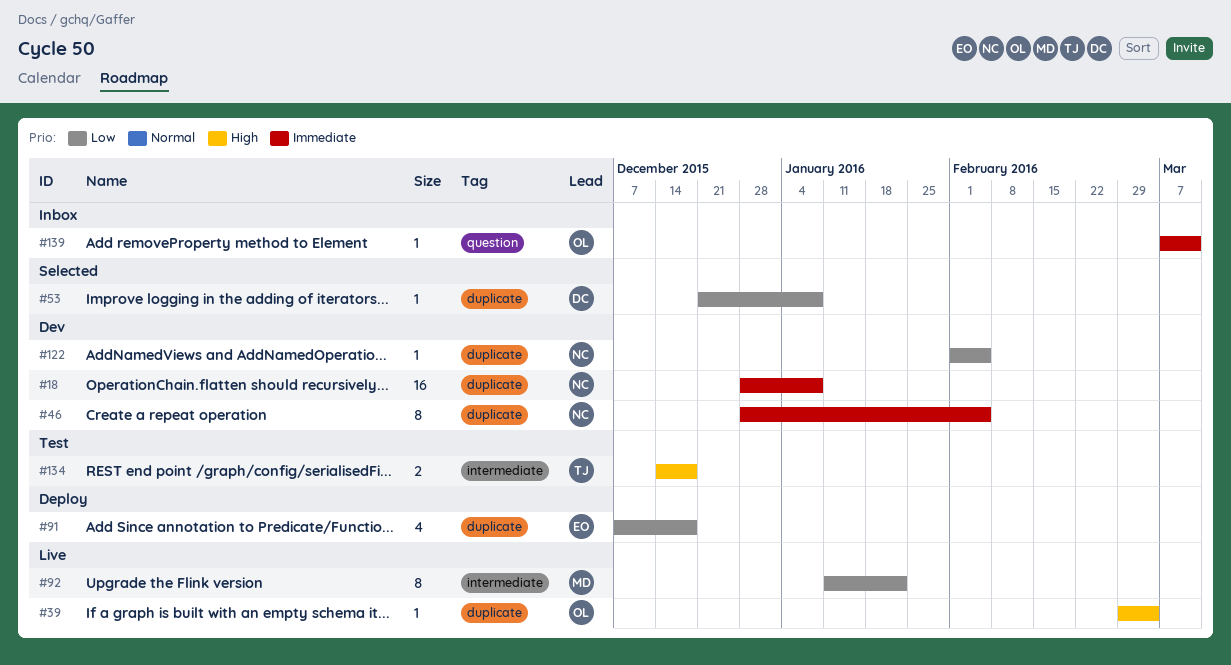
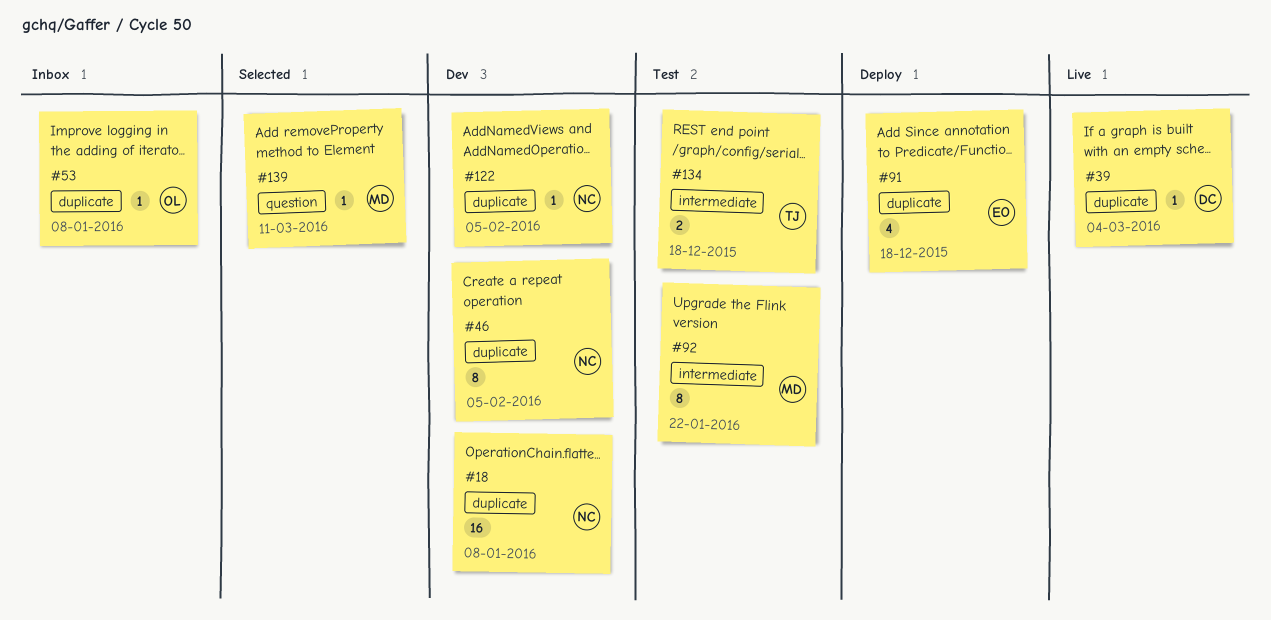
#39, owner: OL -> DC
#53, status: Selected -> Inbox
#53, owner: DC -> OL
#92, status: Live -> Test
#139, status: Inbox -> Selected
#139, owner: OL -> MD

